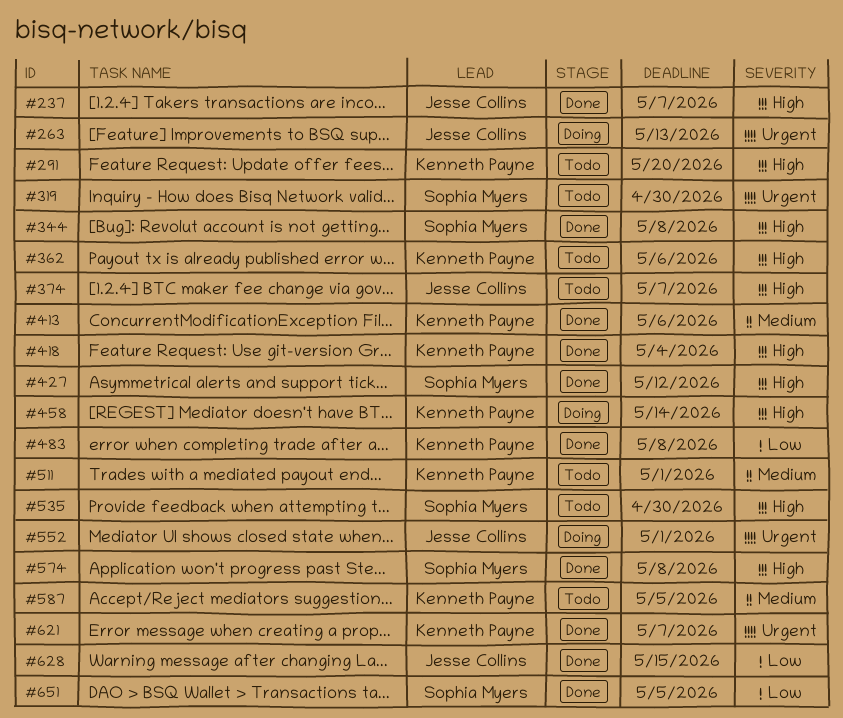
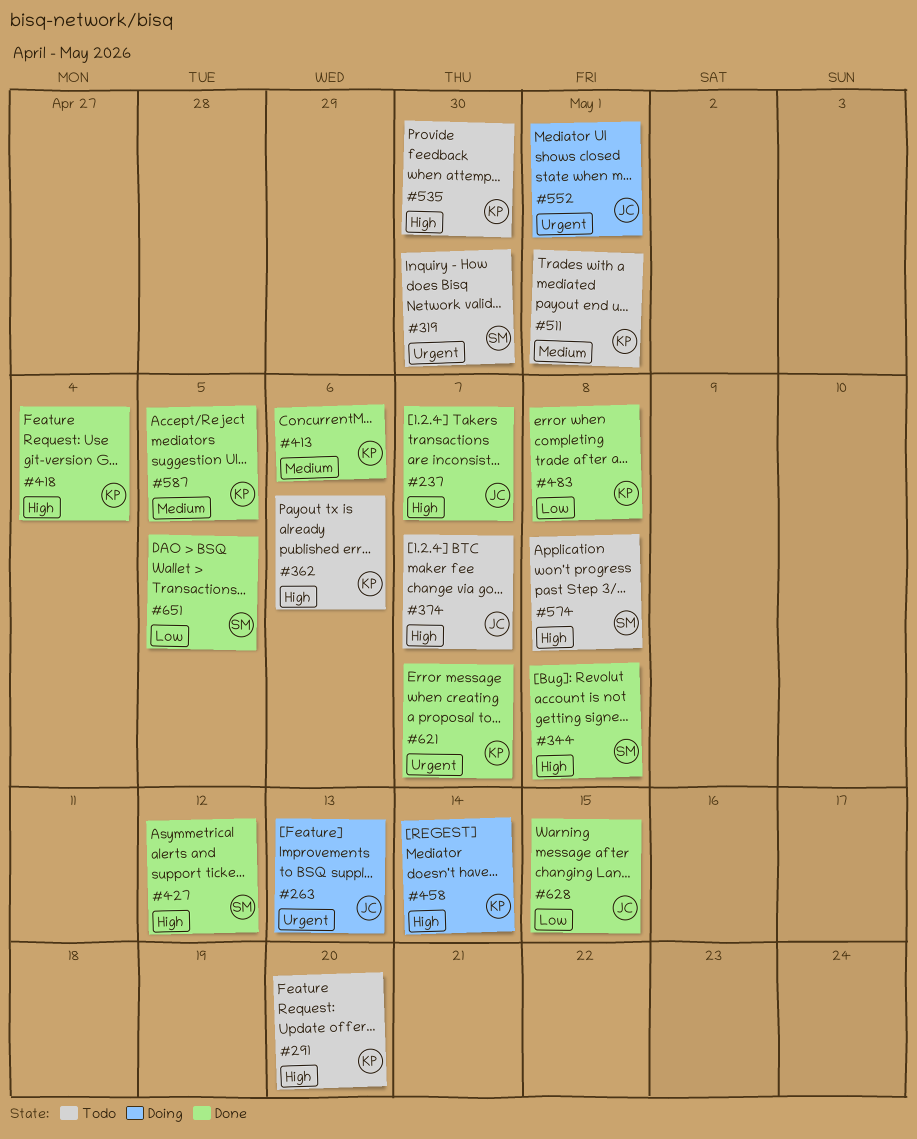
#535, owner: Sophia Myers -> Kenneth Payne
#574, status: Done -> Todo
#587, status: Todo -> Done

